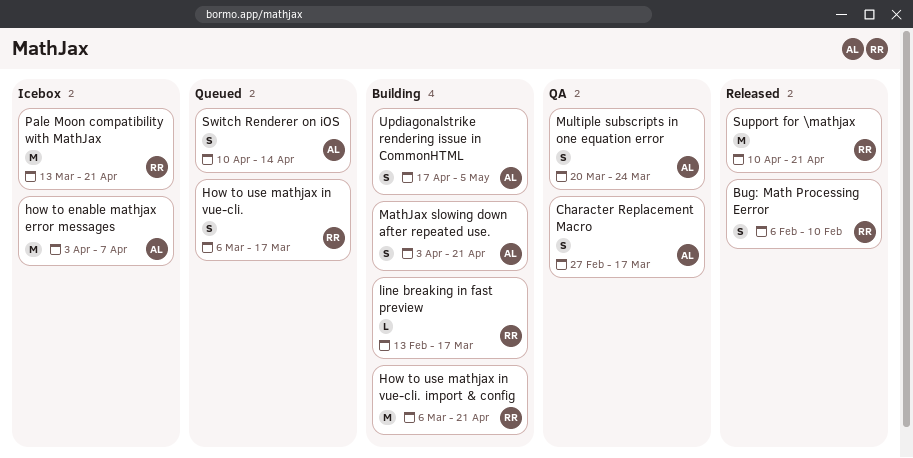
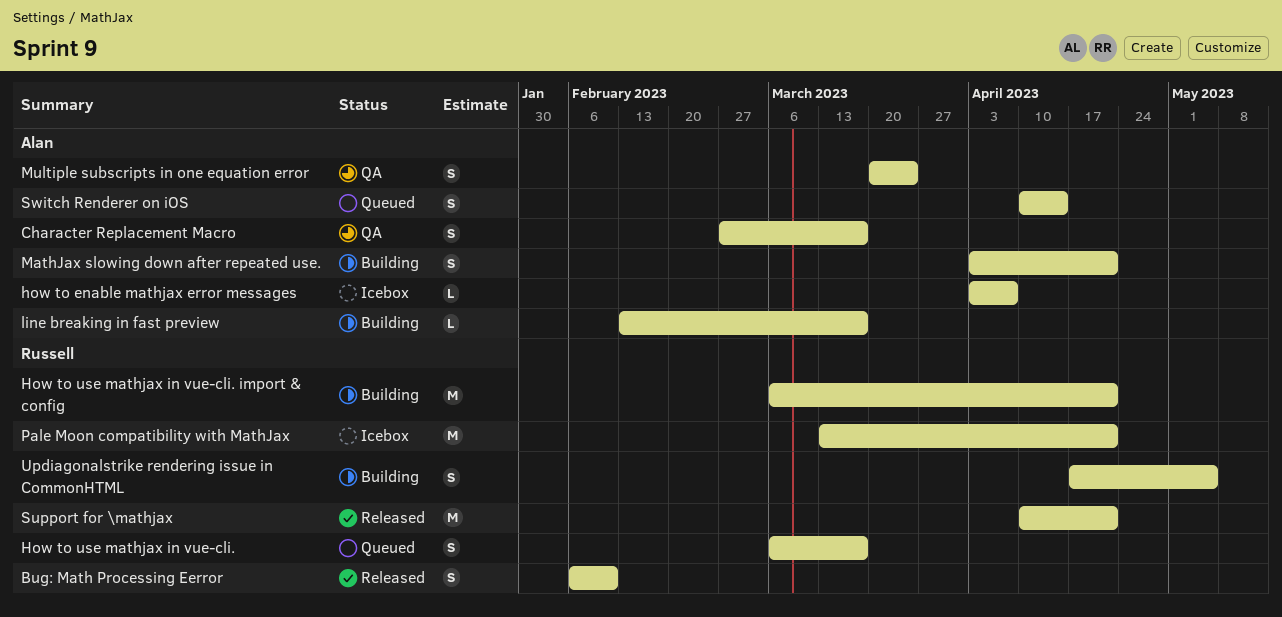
how to enable mathjax error messages, estimate: M -> L
line breaking in fast preview, owner: Russell -> Alan
Updiagonalstrike rendering issue in CommonHTML, owner: Alan -> Russell

